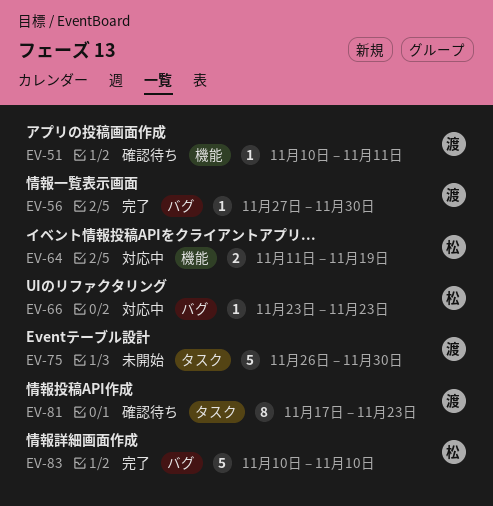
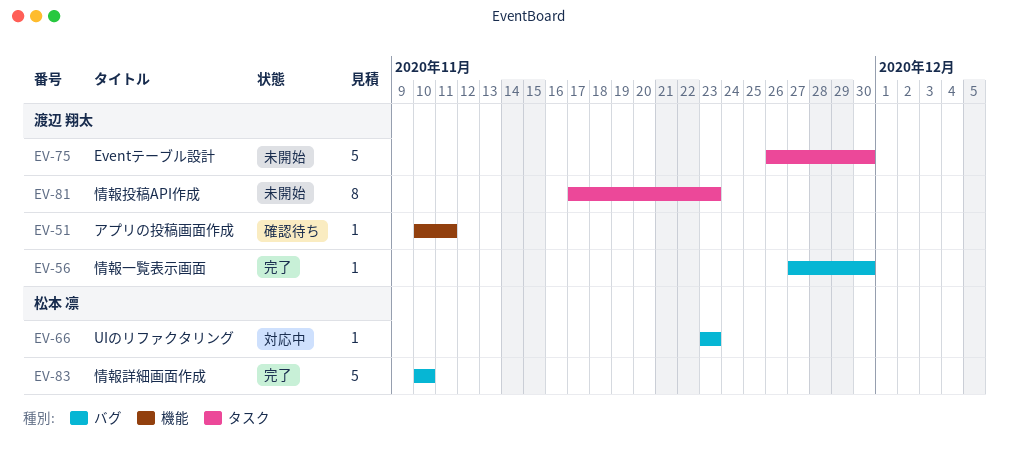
EV-64: present -> none
EV-81, status: 確認待ち -> 未開始

